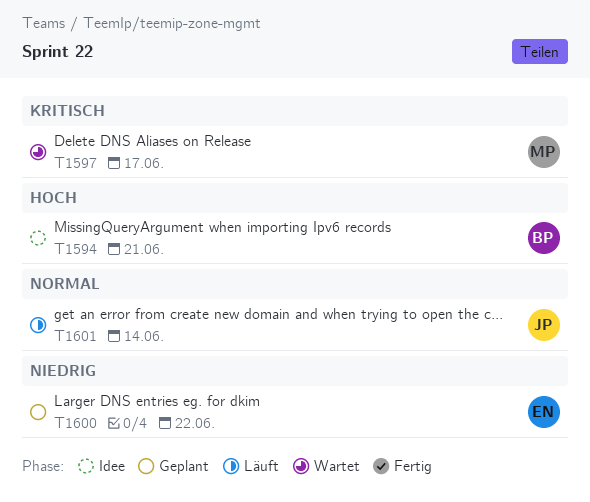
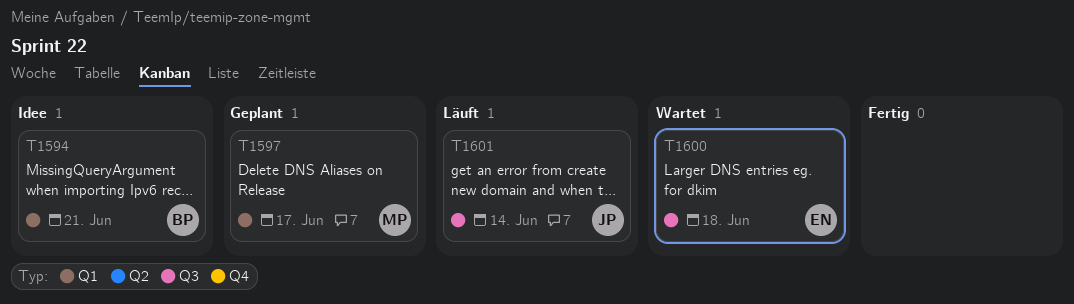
T1597, status: Wartet -> Geplant
T1600, status: Geplant -> Wartet
T1600, due: Jun 22 -> Jun 18

